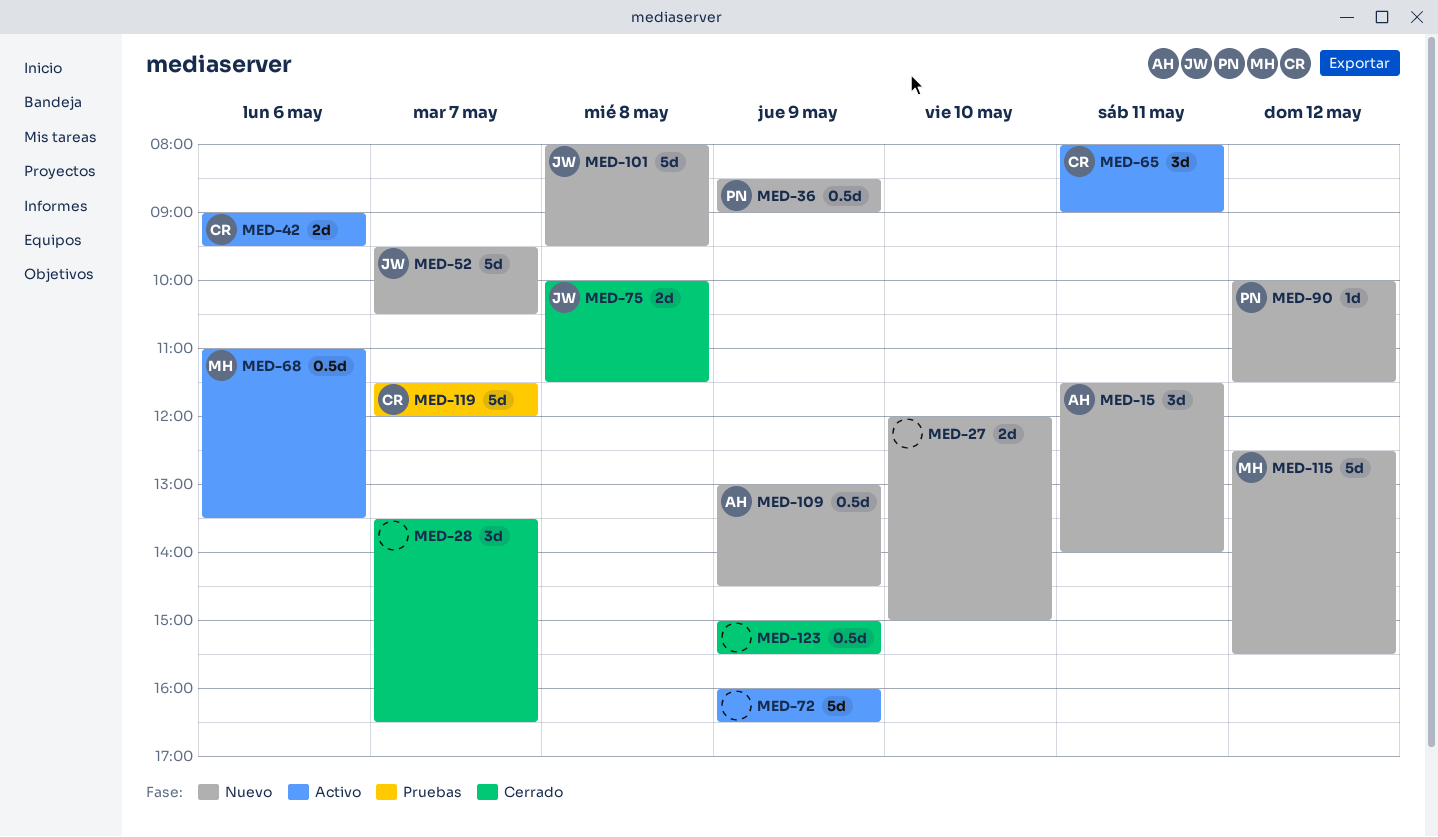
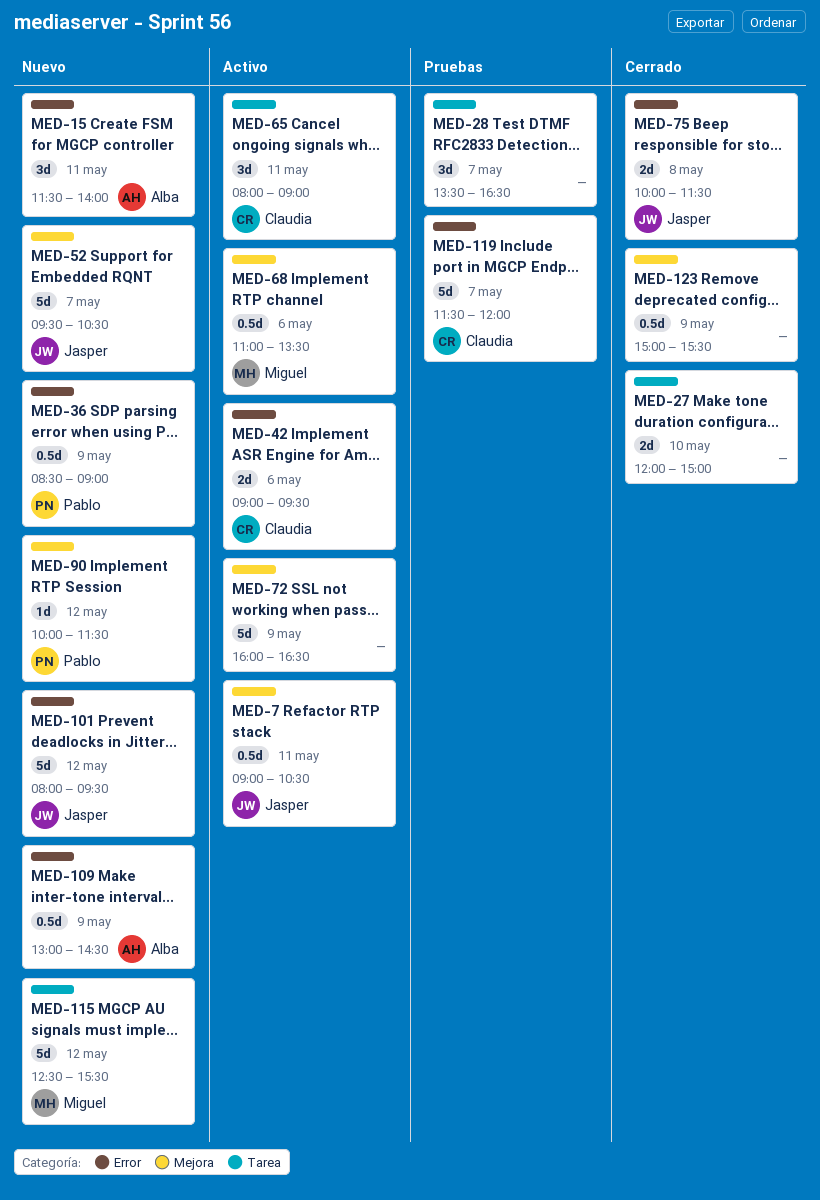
MED-7: none -> present
MED-27, status: Nuevo -> Cerrado
MED-28, status: Cerrado -> Pruebas
MED-101, day: May 8 -> May 12

